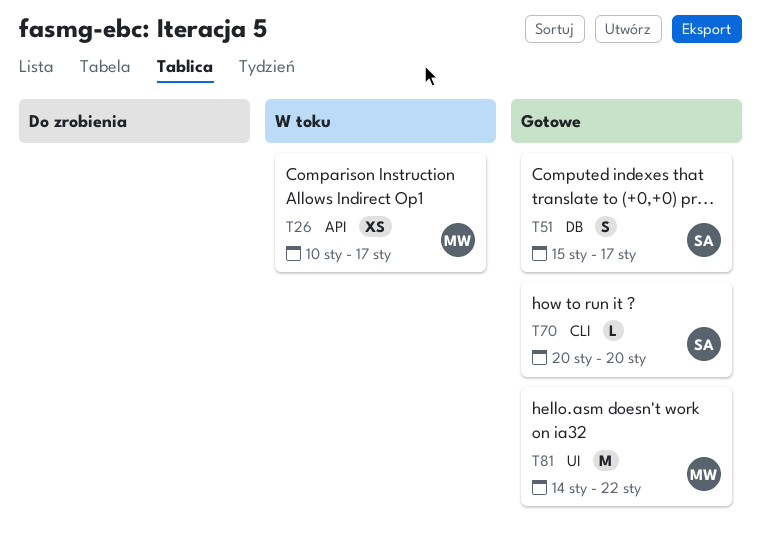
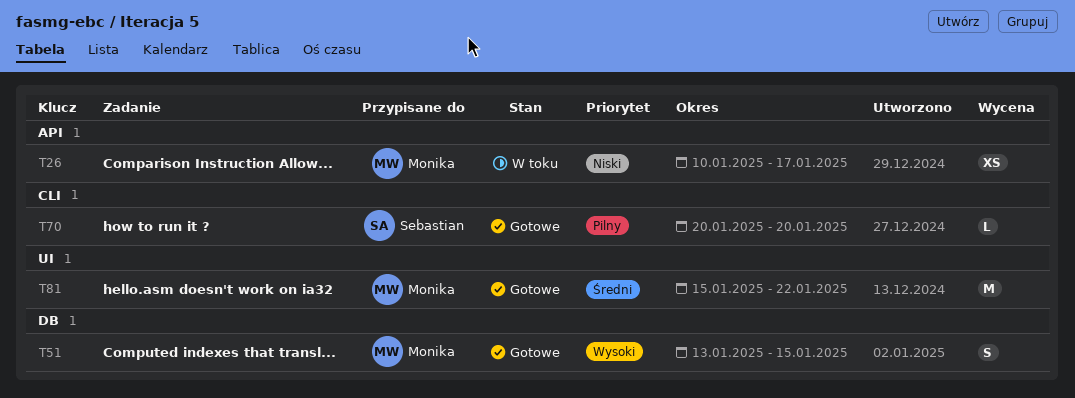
T51, owner: Sebastian -> Monika
T51, start: Jan 15 -> Jan 13
T51, due: Jan 17 -> Jan 15
T81, start: Jan 14 -> Jan 15

